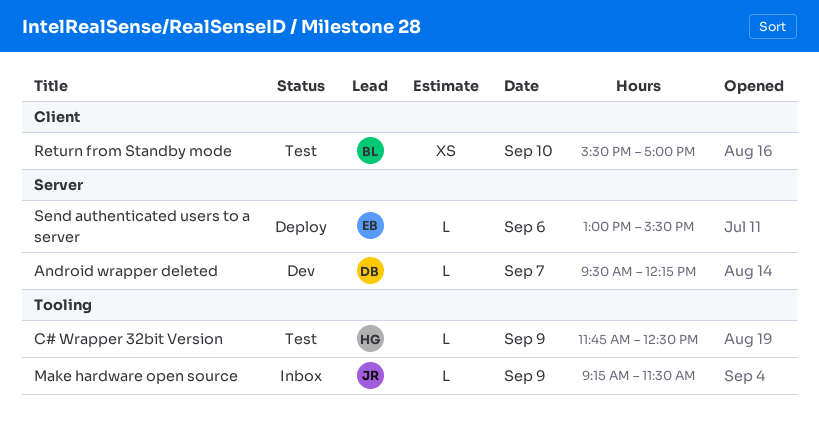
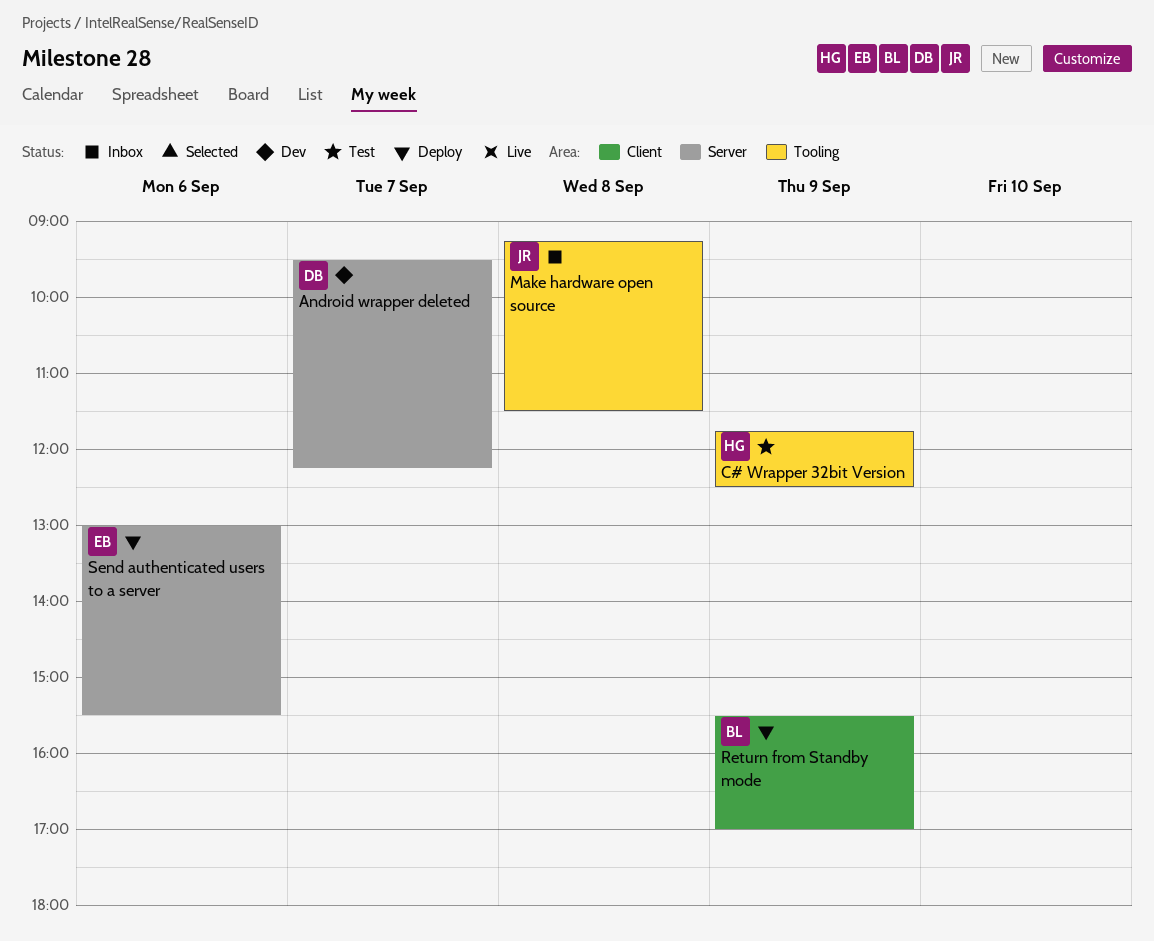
Make hardware open source, day: Sep 9 -> Sep 8
Return from Standby mode, status: Test -> Deploy
Return from Standby mode, day: Sep 10 -> Sep 9

